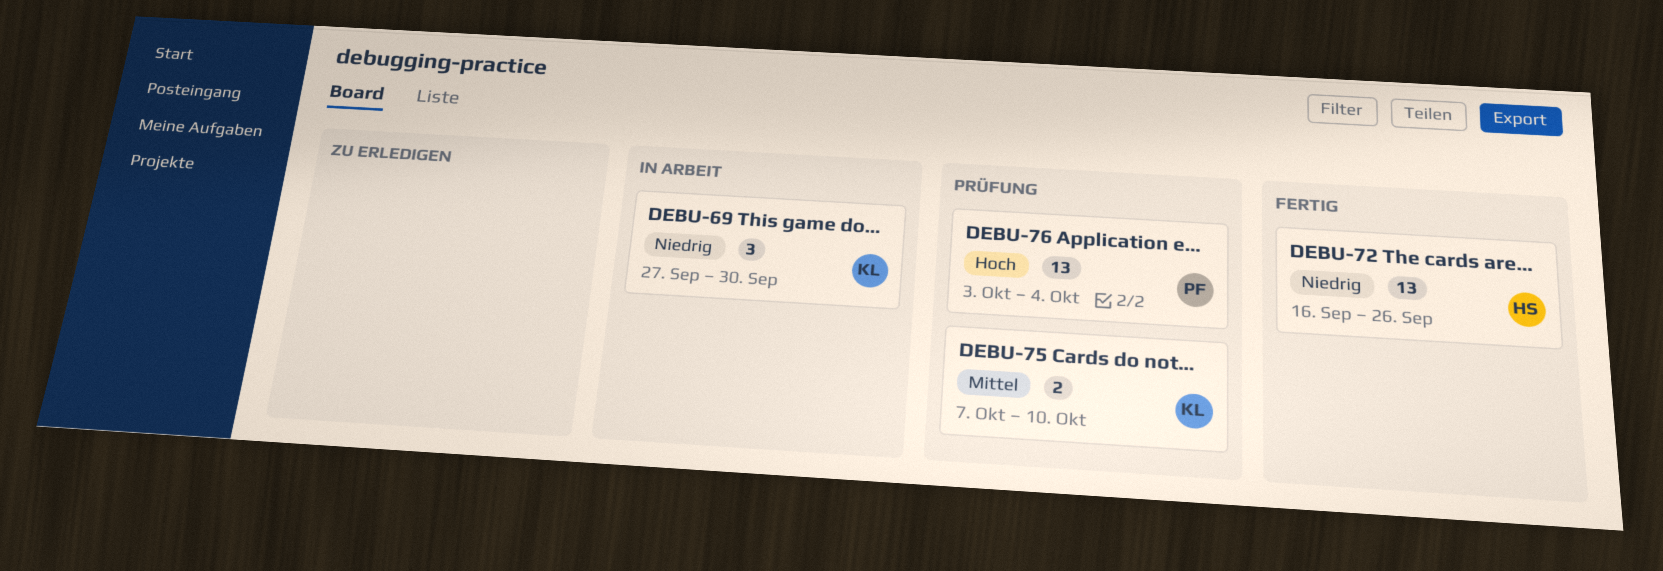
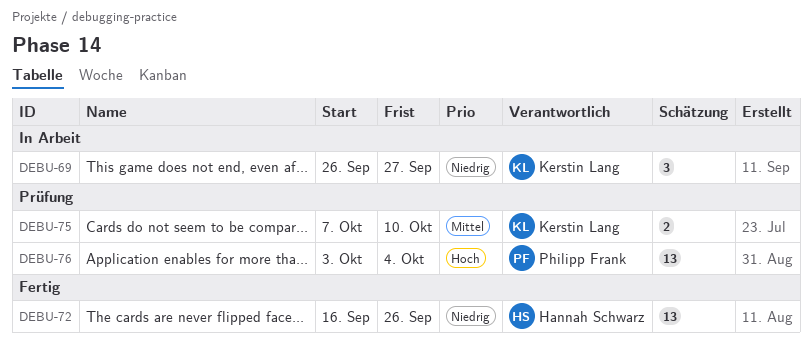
DEBU-69, start: Sep 27 -> Sep 26
DEBU-69, due: Sep 30 -> Sep 27

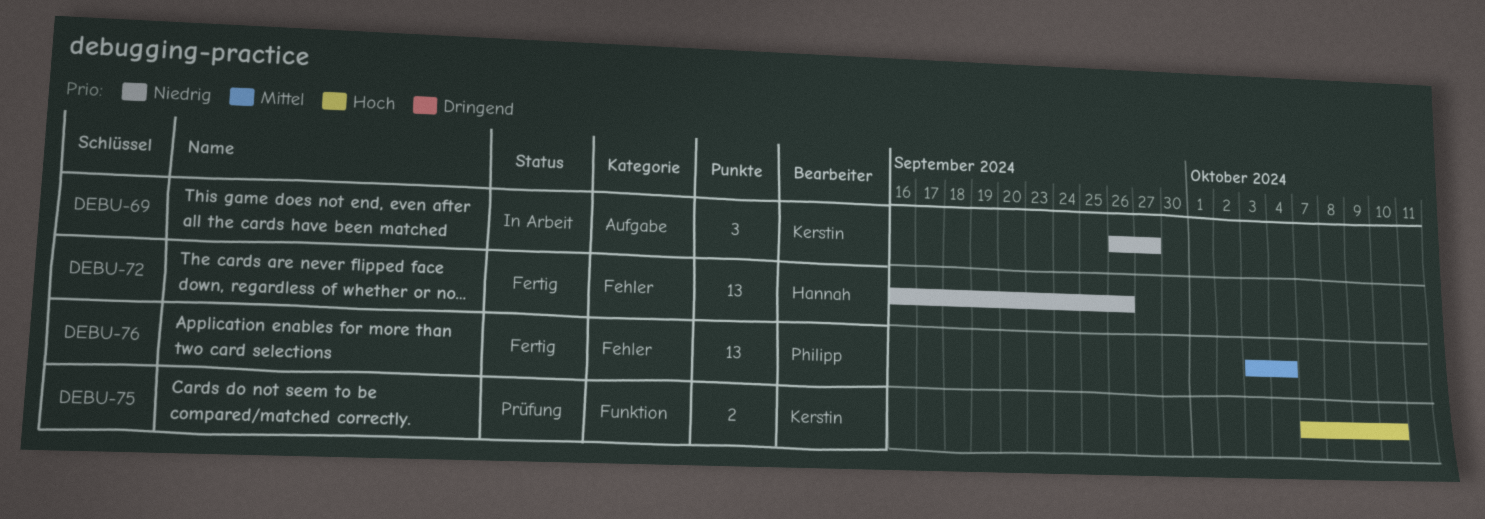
DEBU-75, priority: Mittel -> Hoch
DEBU-76, status: Prüfung -> Fertig
DEBU-76, priority: Hoch -> Mittel

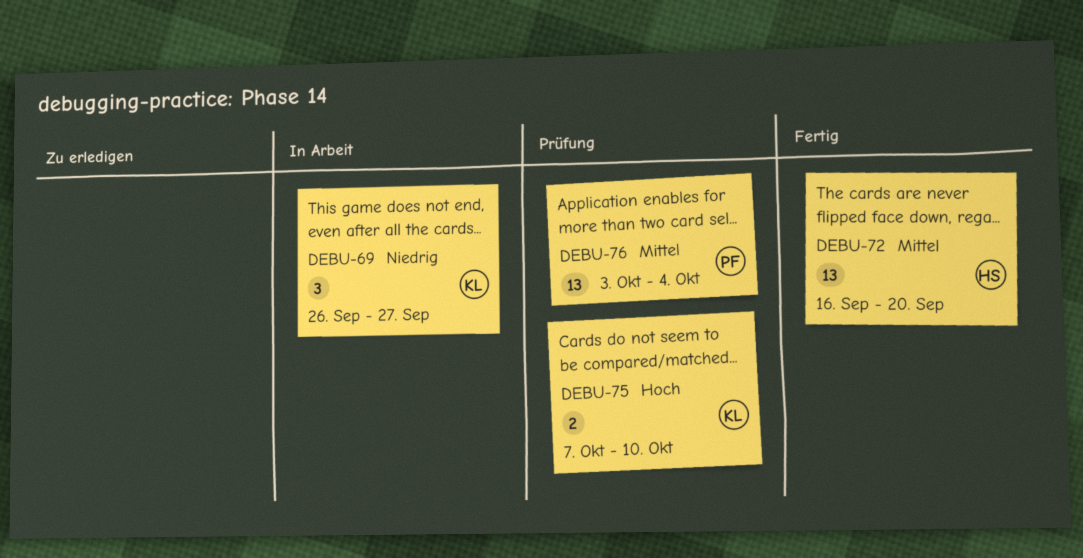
DEBU-72, priority: Niedrig -> Mittel
DEBU-72, due: Sep 26 -> Sep 20
DEBU-76, status: Fertig -> Prüfung

